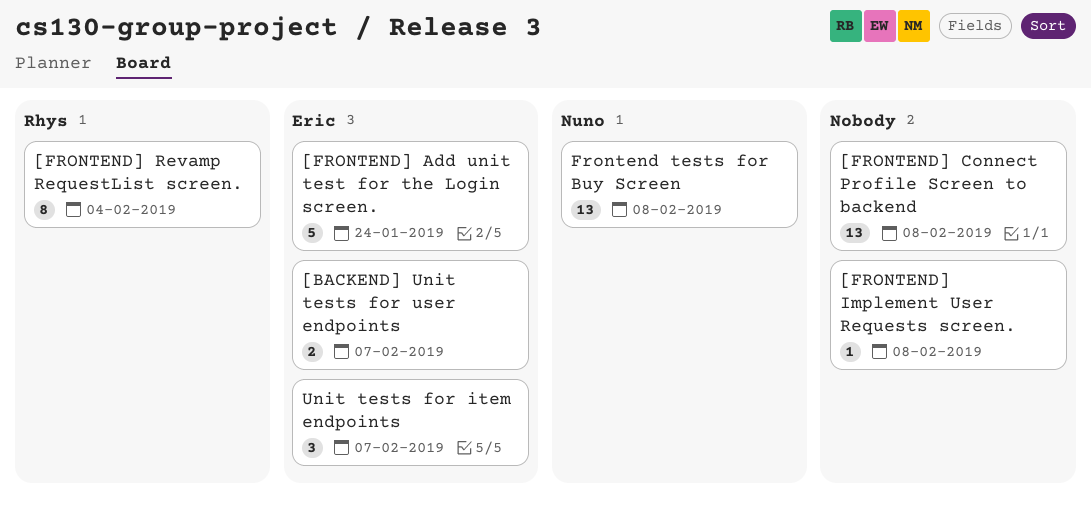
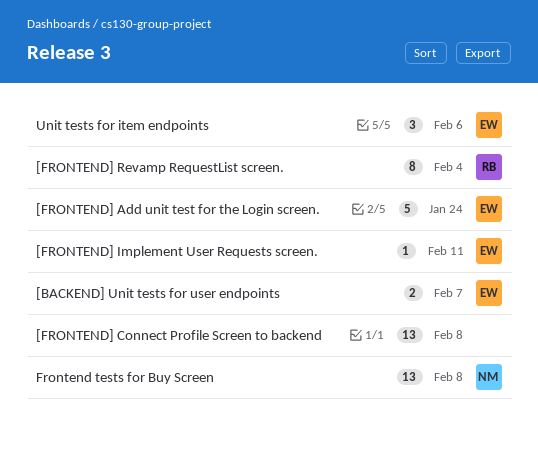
[FRONTEND] Implement User Requests screen., owner: none -> Eric
[FRONTEND] Implement User Requests screen., due: Feb 8 -> Feb 11
Unit tests for item endpoints, due: Feb 7 -> Feb 6

